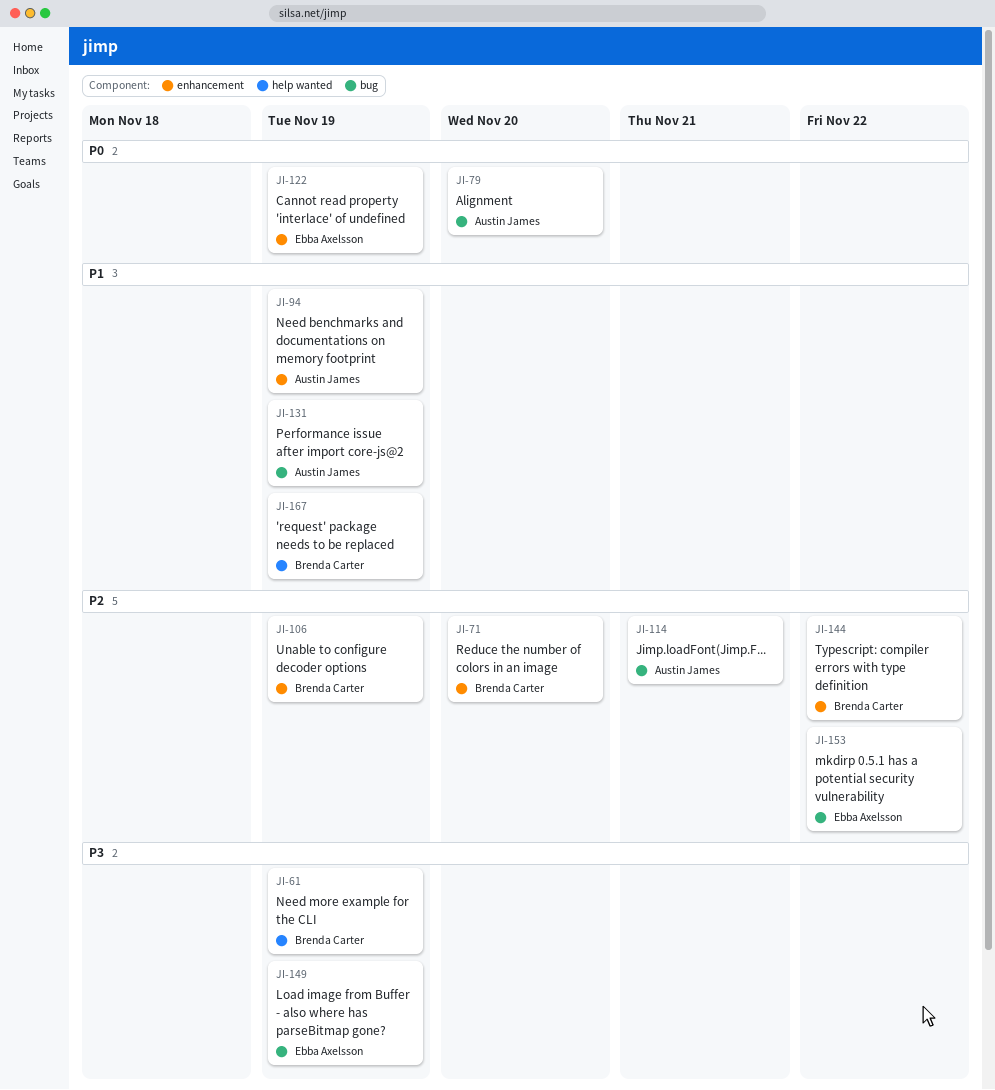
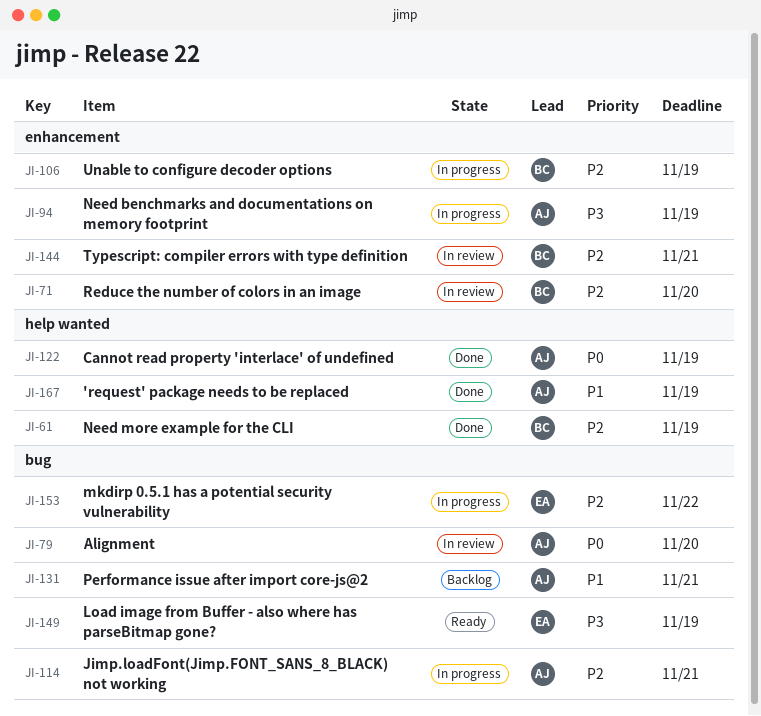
JI-61, priority: P3 -> P2
JI-94, priority: P1 -> P3
JI-122, owner: Ebba Axelsson -> Austin James
JI-122, label: enhancement -> help wanted
JI-131, due: Nov 19 -> Nov 21
JI-144, due: Nov 22 -> Nov 21
JI-167, owner: Brenda Carter -> Austin James

